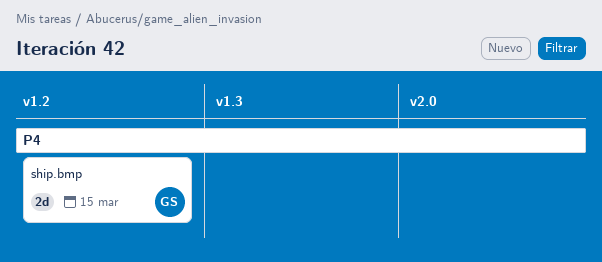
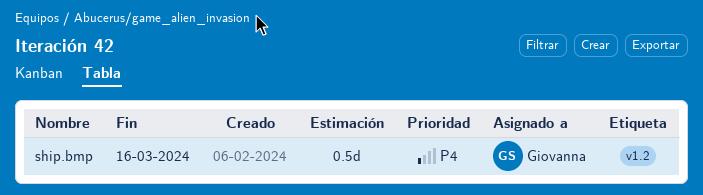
ship.bmp, estimate: 2d -> 0.5d
ship.bmp, due: Mar 15 -> Mar 16

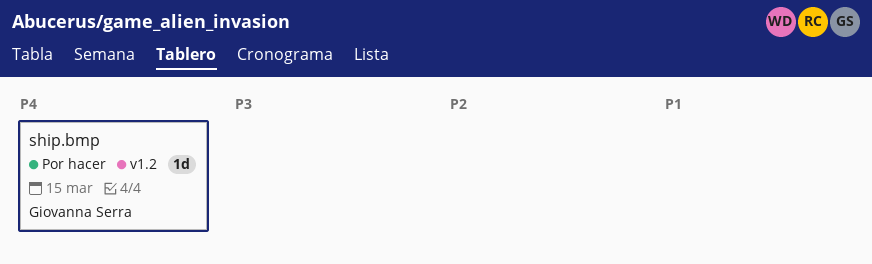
ship.bmp, estimate: 0.5d -> 1d
ship.bmp, due: Mar 16 -> Mar 15

